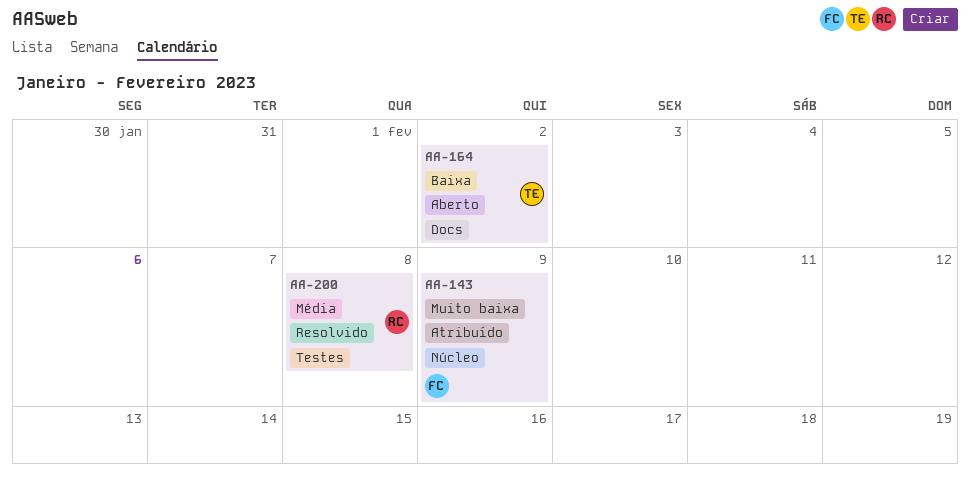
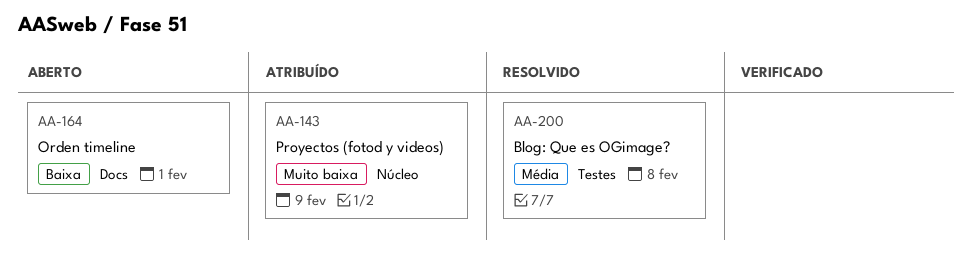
AA-164, due: Feb 2 -> Feb 1

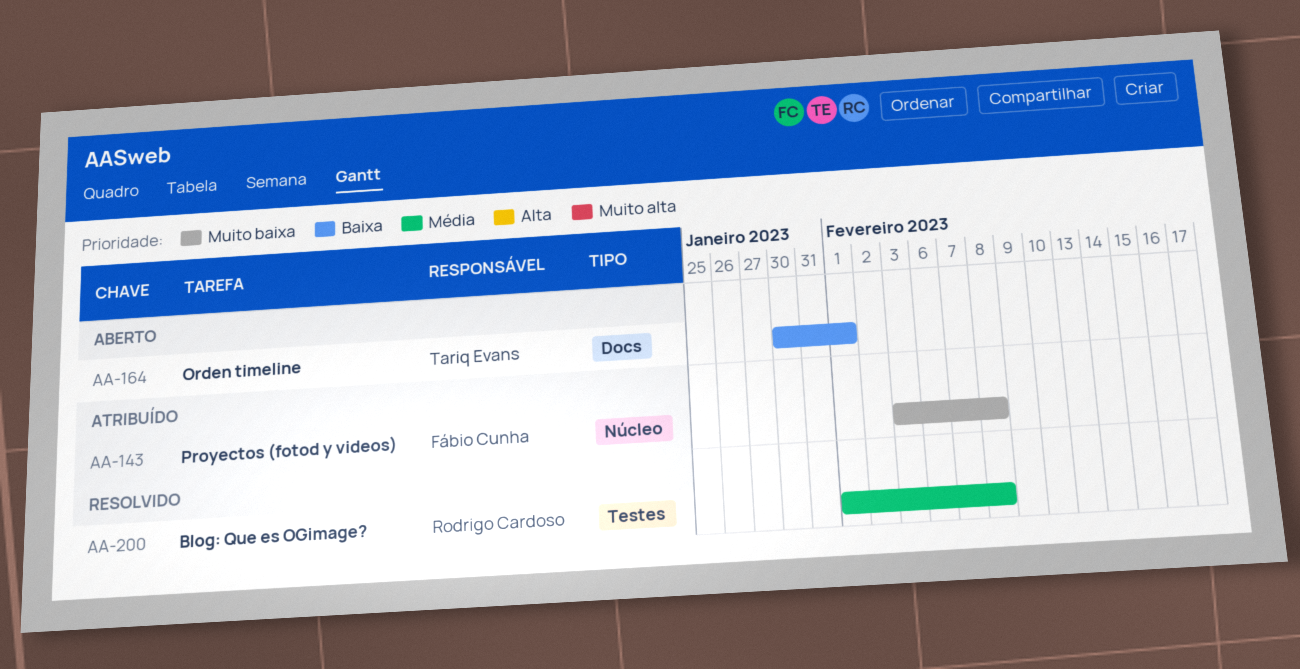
AA-143, due: Feb 9 -> Feb 8

